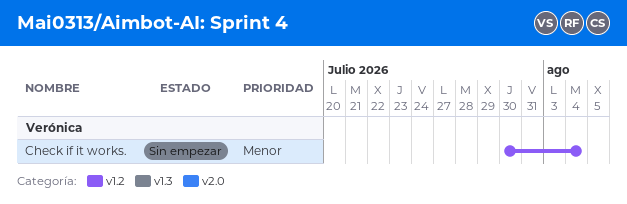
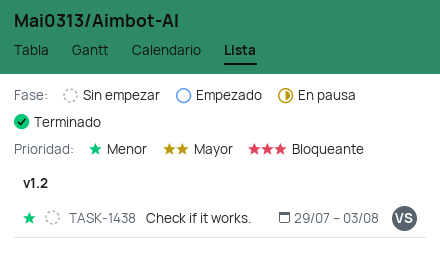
Check if it works., start: Jul 30 -> Jul 29
Check if it works., due: Aug 4 -> Aug 3

